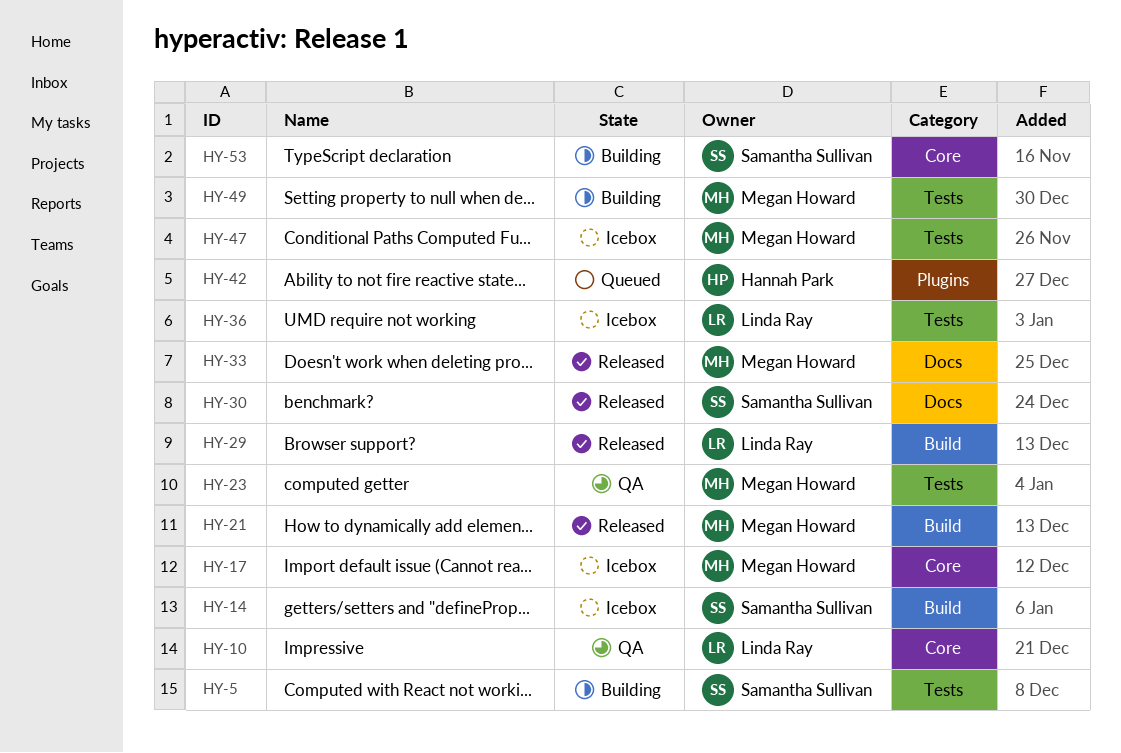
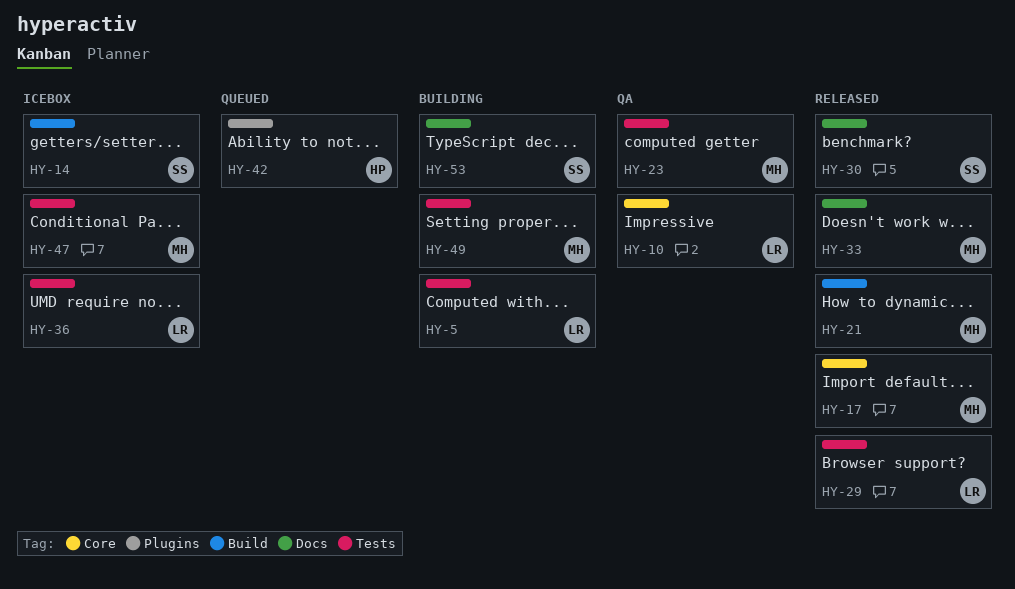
HY-5, owner: Samantha Sullivan -> Linda Ray
HY-17, status: Icebox -> Released
HY-29, label: Build -> Tests
HY-53, label: Core -> Docs

